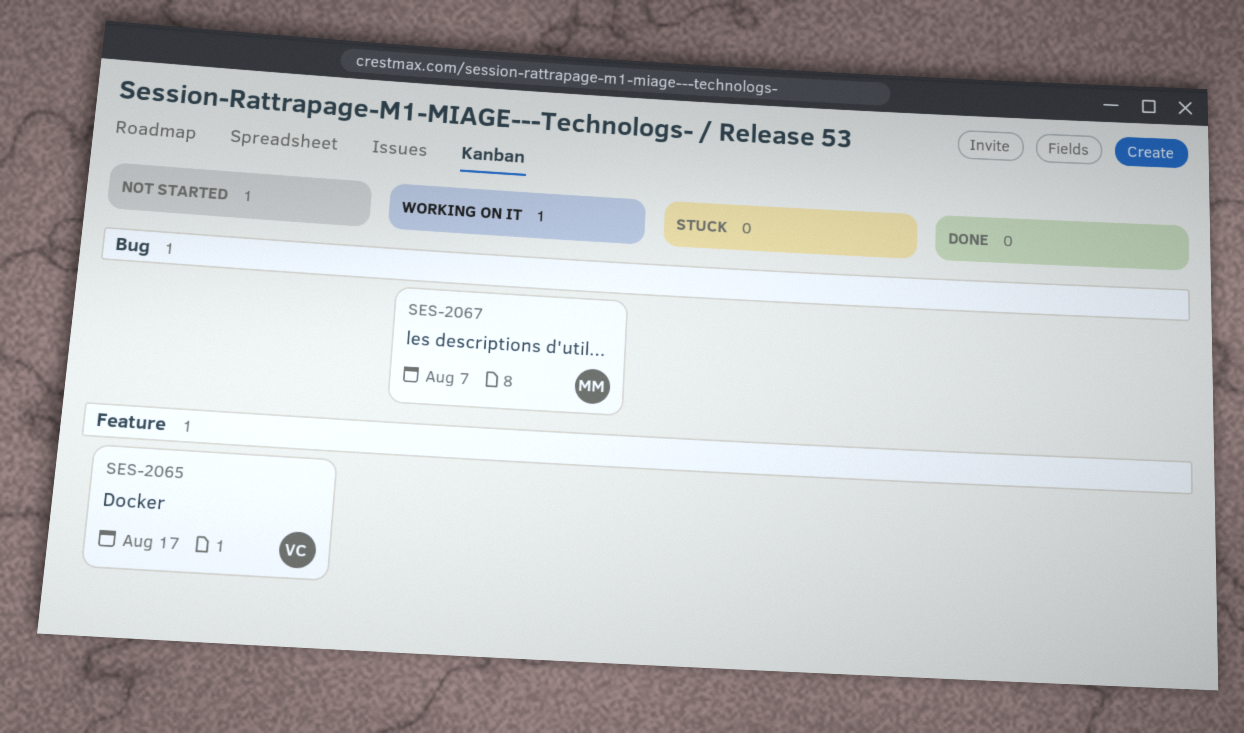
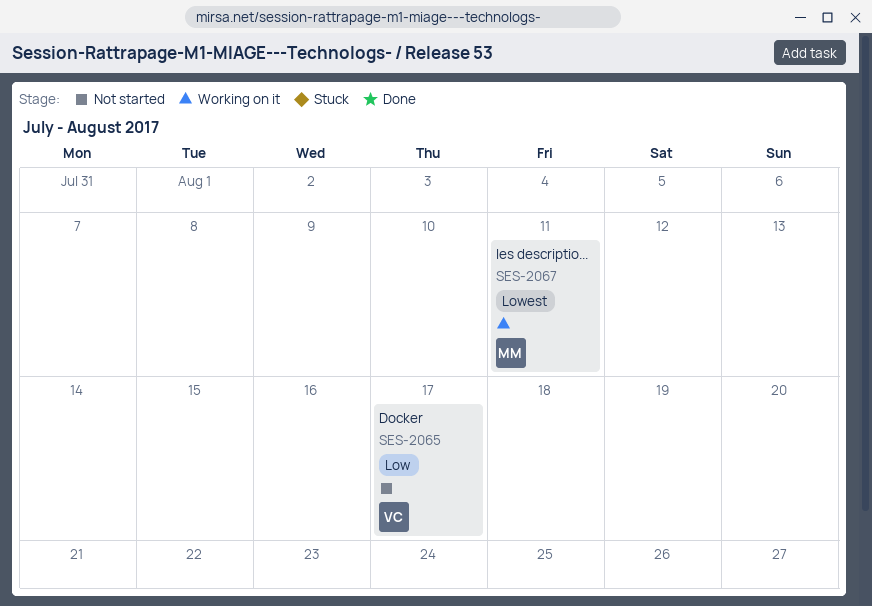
SES-2067, due: Aug 7 -> Aug 11

